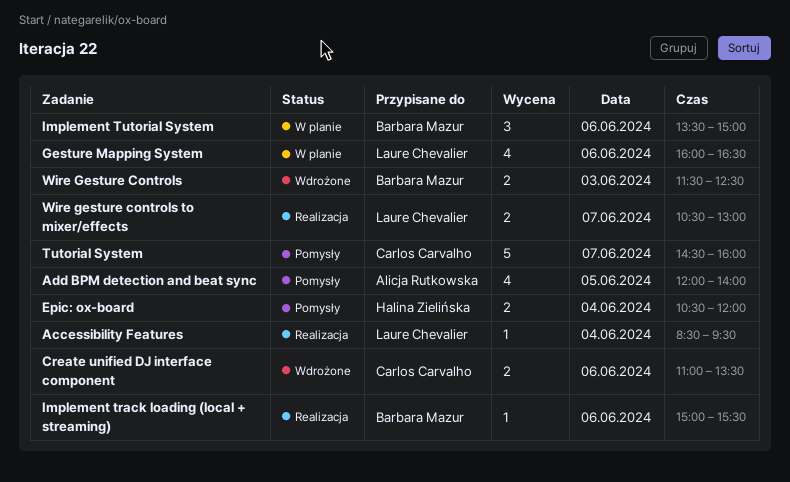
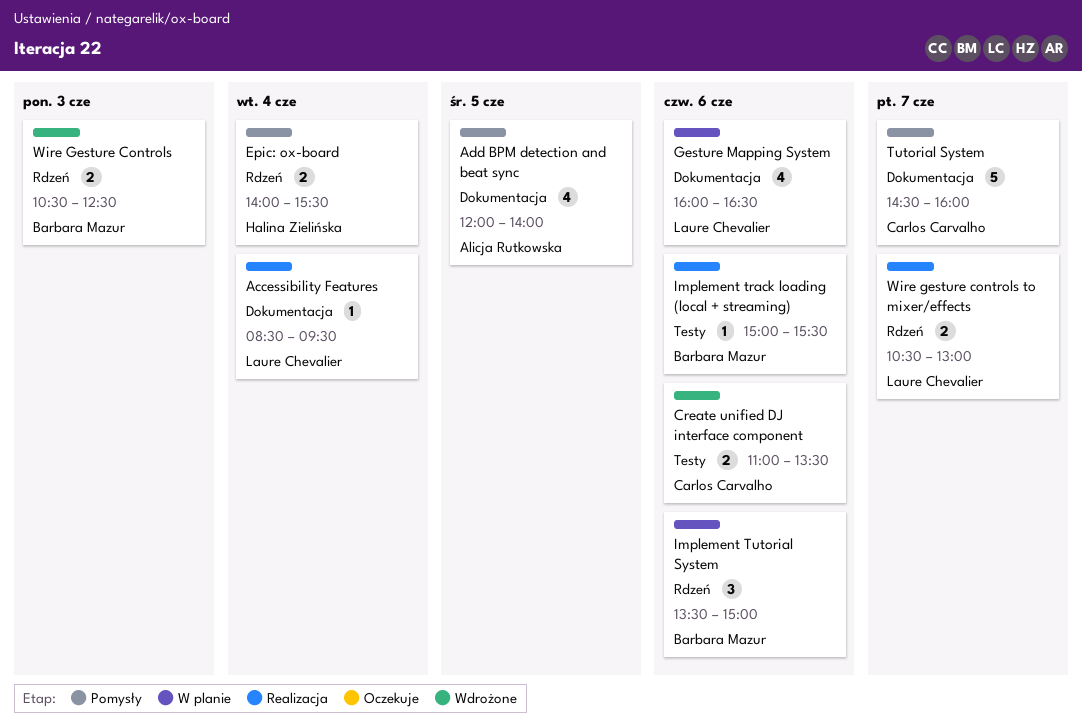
Epic: ox-board, begins: 10:30 -> 14:00
Epic: ox-board, ends: 12:00 -> 15:30
Wire Gesture Controls, begins: 11:30 -> 10:30

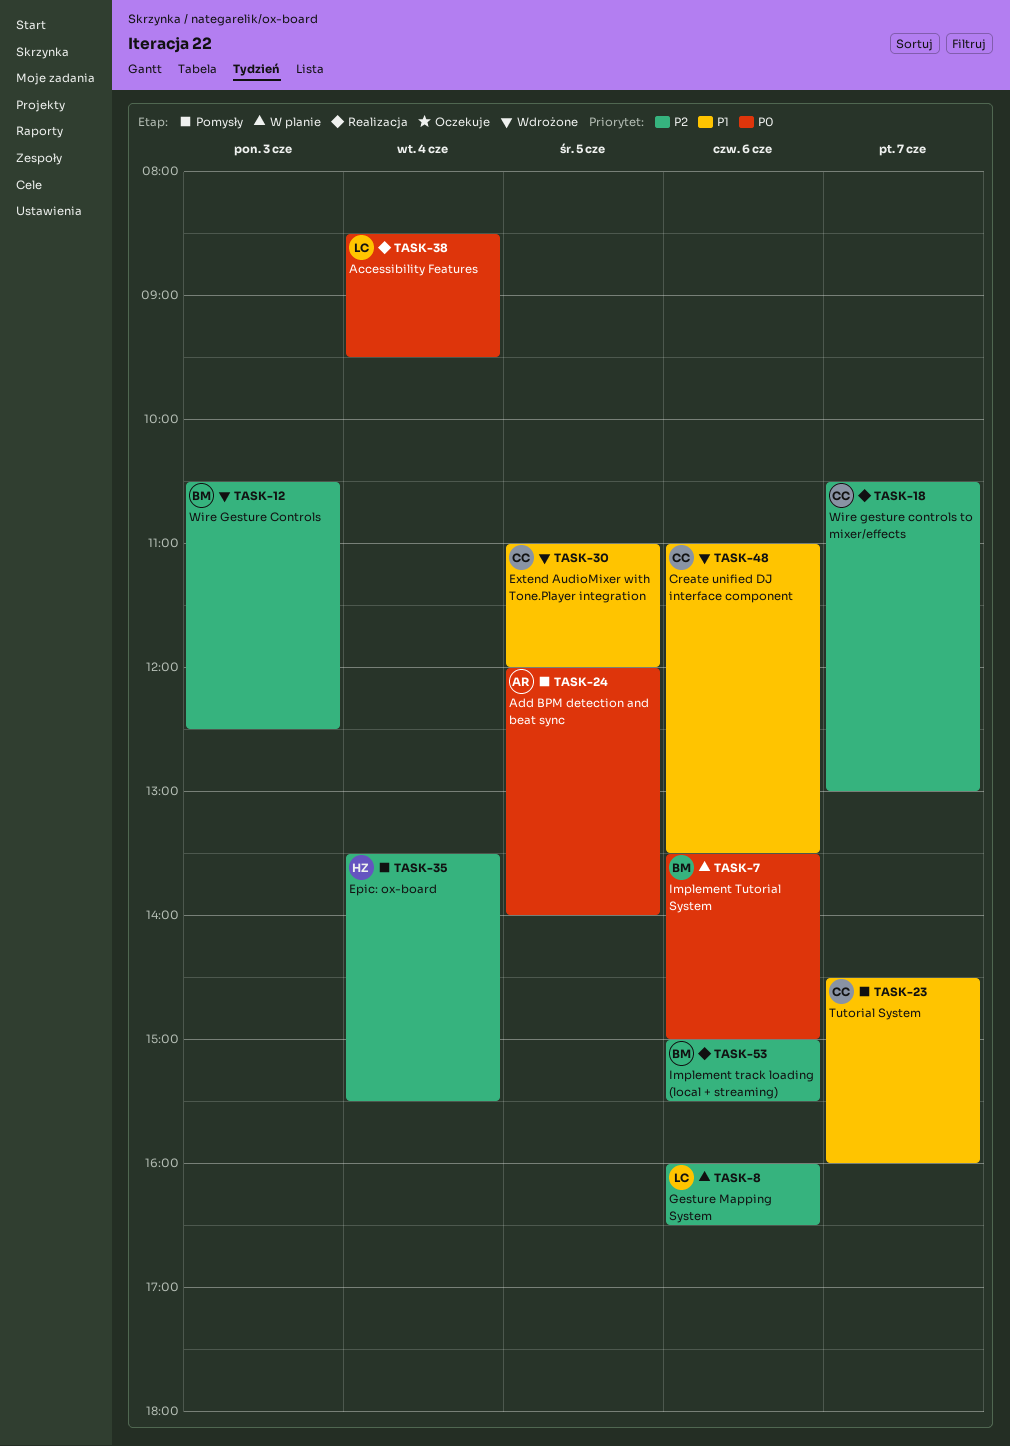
Epic: ox-board, begins: 14:00 -> 13:30
Extend AudioMixer with Tone.Player integration: none -> present
Wire gesture controls to mixer/effects, owner: Laure Chevalier -> Carlos Carvalho

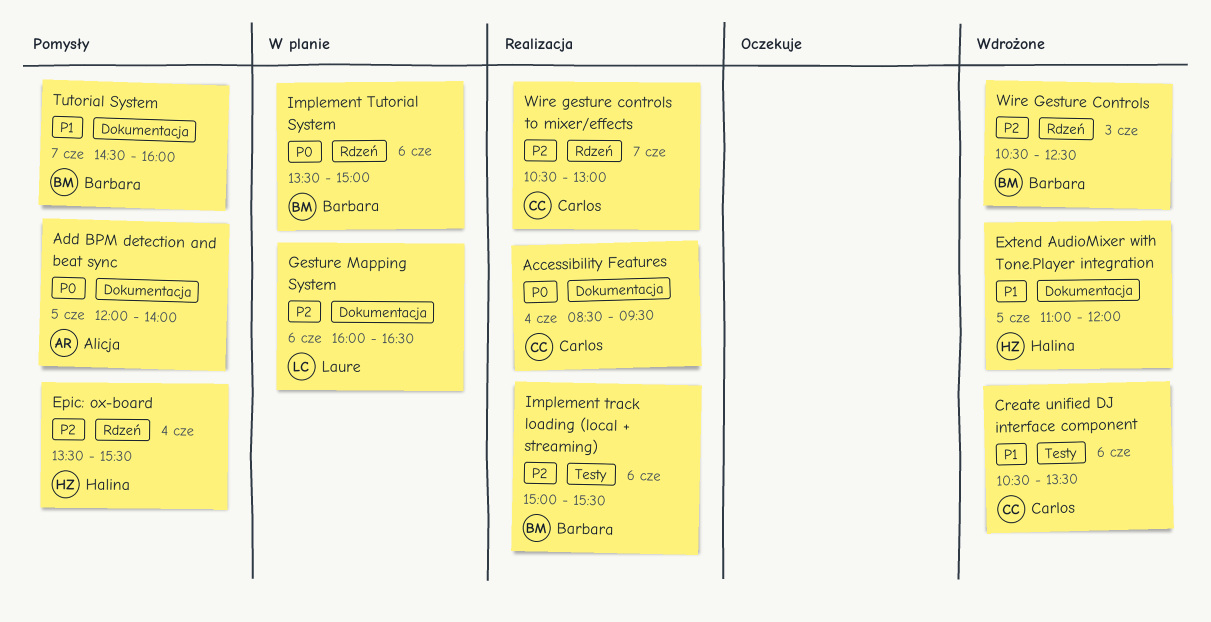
Accessibility Features, owner: Laure -> Carlos
Create unified DJ interface component, begins: 11:00 -> 10:30
Extend AudioMixer with Tone.Player integration, owner: Carlos -> Halina
Tutorial System, owner: Carlos -> Barbara

